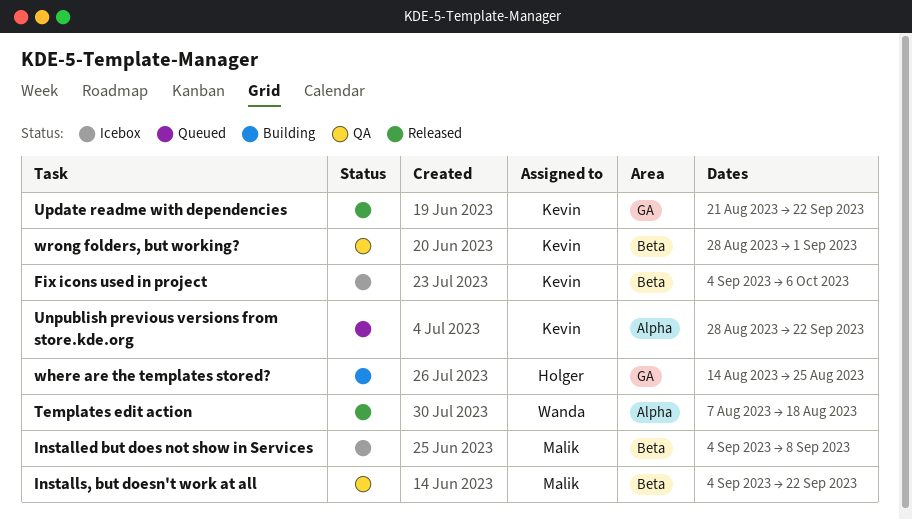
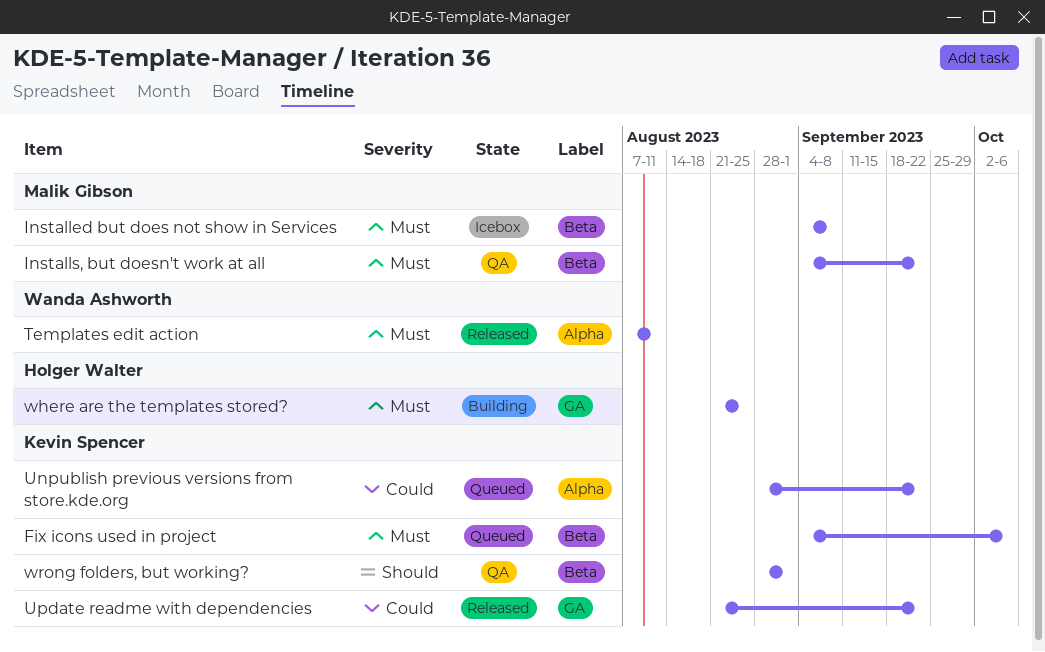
Fix icons used in project, status: Icebox -> Queued
Templates edit action, due: Aug 18 -> Aug 11
where are the templates stored?, start: Aug 14 -> Aug 21

